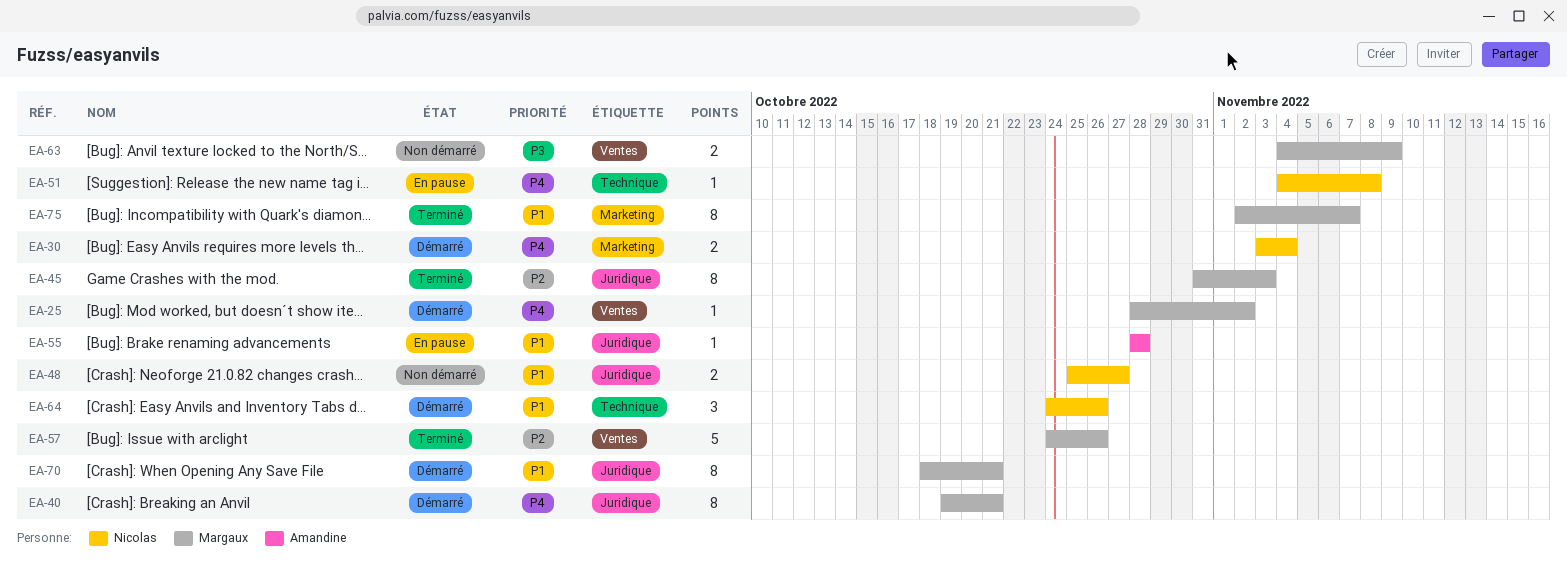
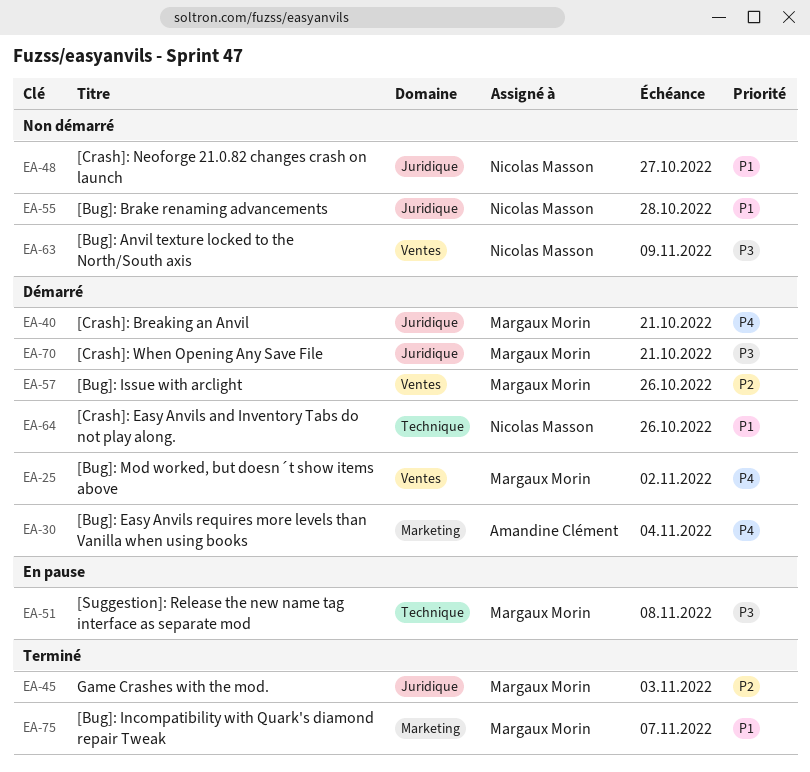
EA-30, owner: Nicolas Masson -> Amandine Clément
EA-51, owner: Nicolas Masson -> Margaux Morin
EA-51, priority: P4 -> P3
EA-55, status: En pause -> Non démarré
EA-55, owner: Amandine Clément -> Nicolas Masson
EA-57, status: Terminé -> Démarré
EA-63, owner: Margaux Morin -> Nicolas Masson
EA-70, priority: P1 -> P3

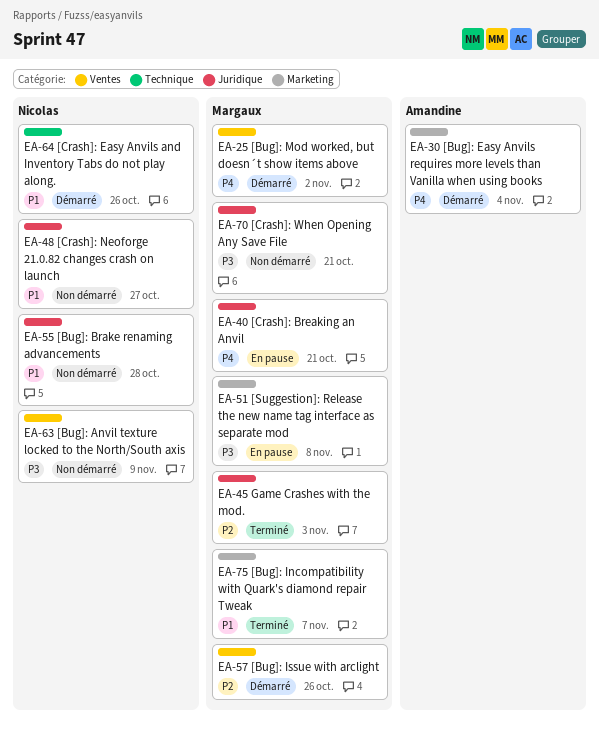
EA-40, status: Démarré -> En pause
EA-51, label: Technique -> Marketing
EA-70, status: Démarré -> Non démarré

